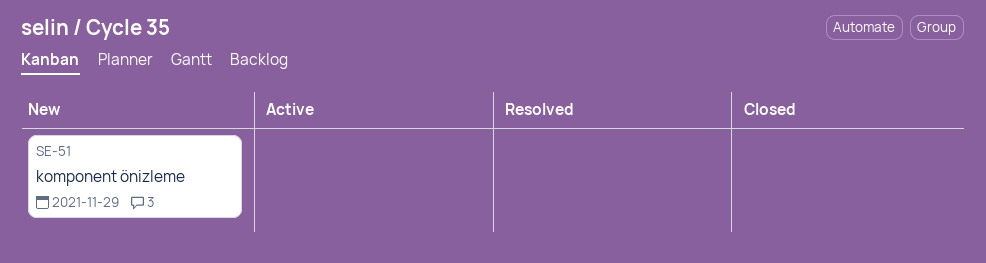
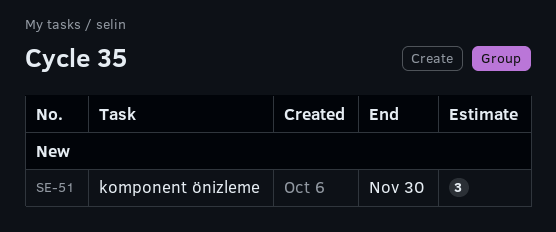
SE-51, due: Nov 29 -> Nov 30

